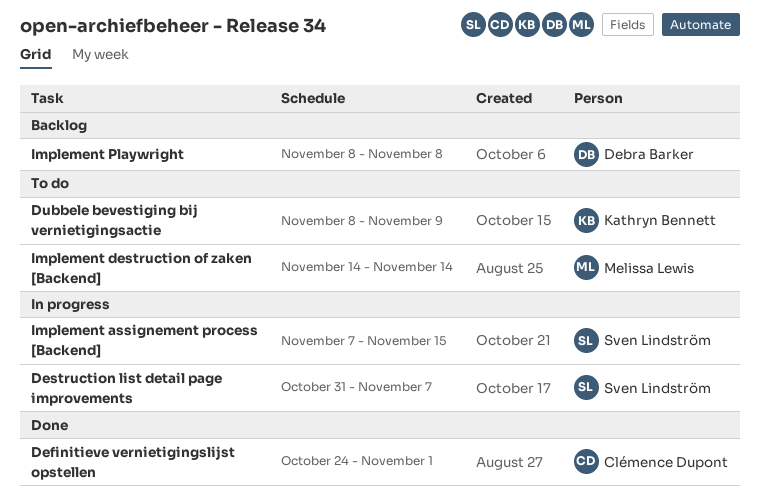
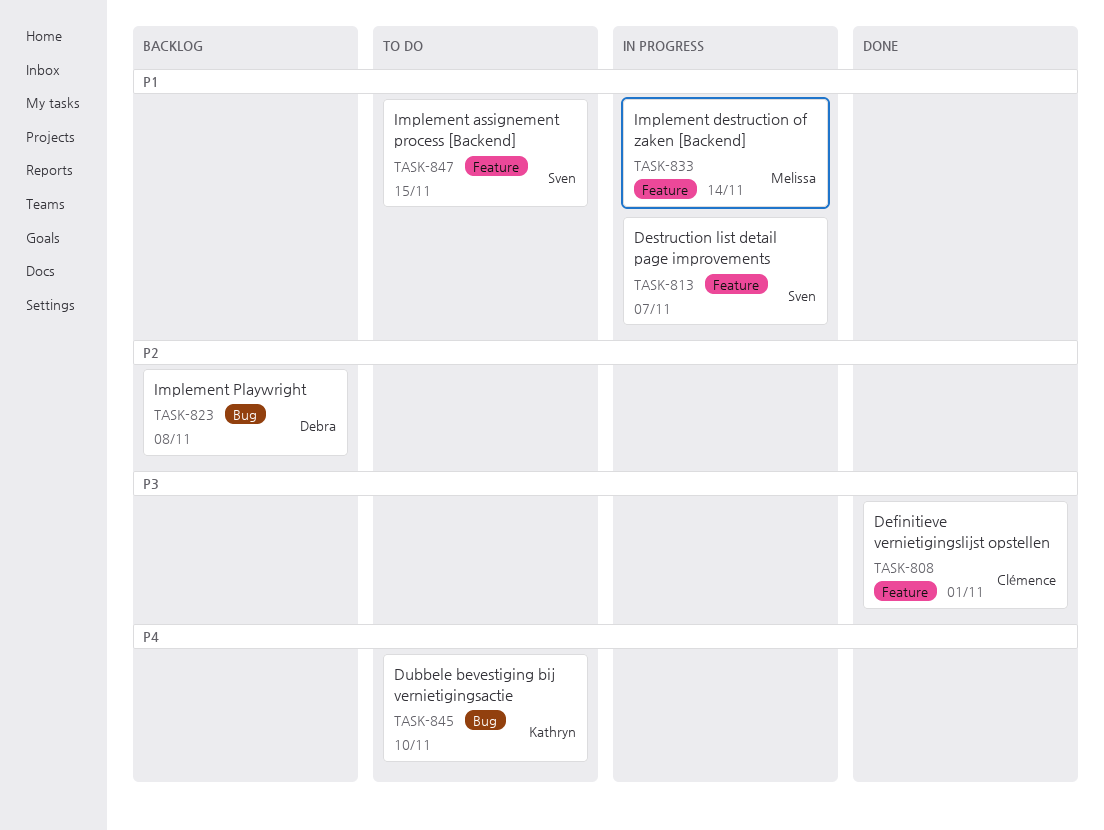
Dubbele bevestiging bij vernietigingsactie, due: Nov 9 -> Nov 10
Implement assignement process [Backend], status: In progress -> To do
Implement destruction of zaken [Backend], status: To do -> In progress

